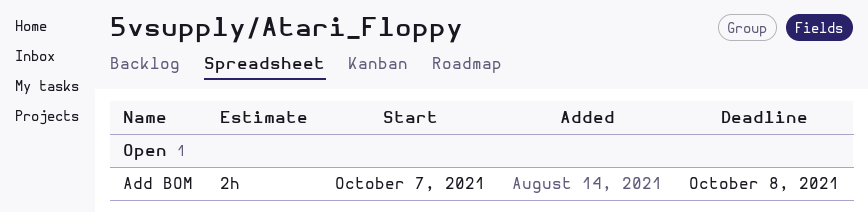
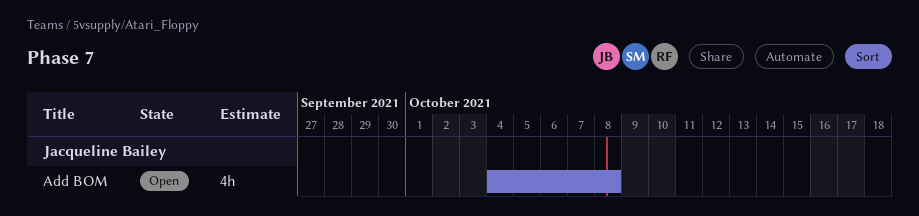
Add BOM, estimate: 2h -> 4h
Add BOM, start: Oct 7 -> Oct 4

